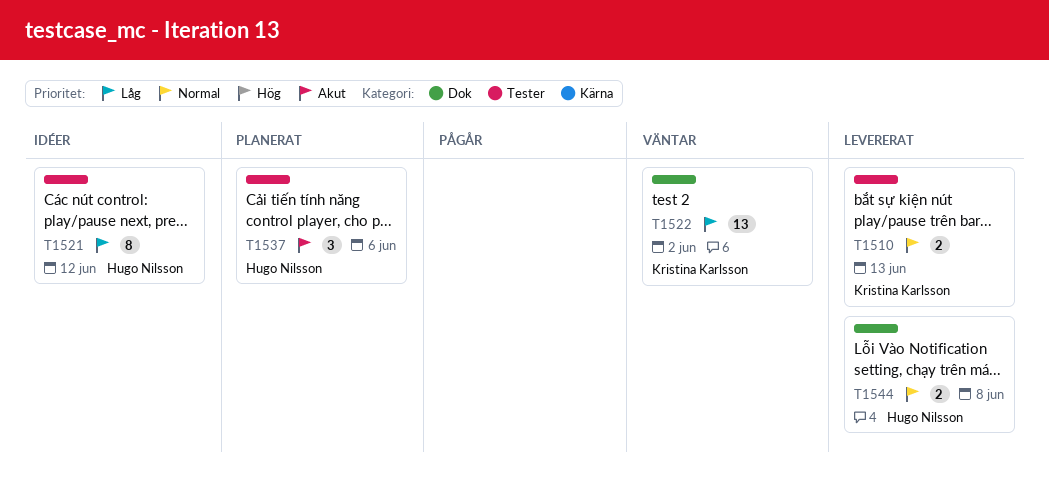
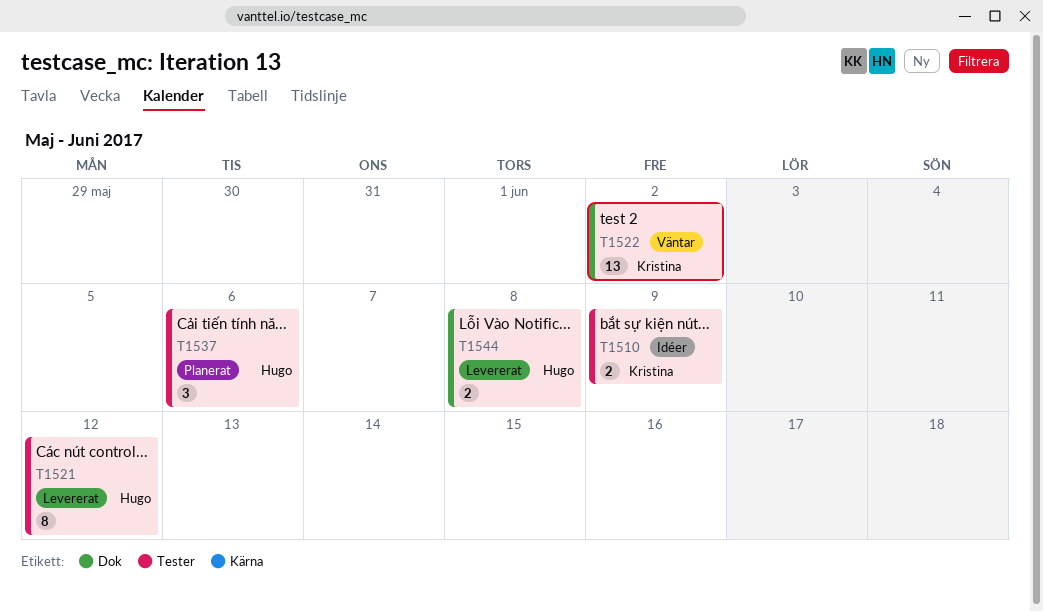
T1510, status: Levererat -> Idéer
T1510, due: Jun 13 -> Jun 9
T1521, status: Idéer -> Levererat

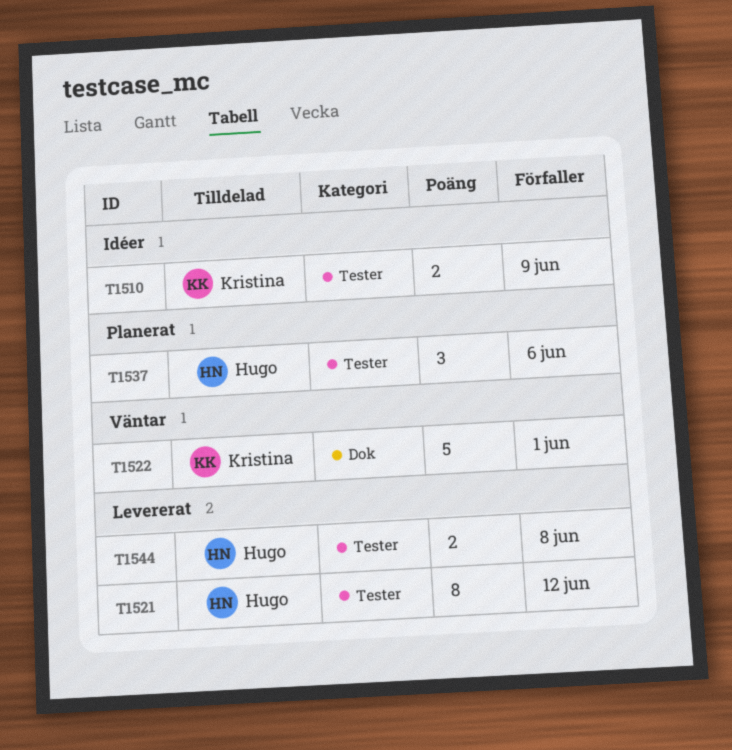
T1522, estimate: 13 -> 5
T1522, due: Jun 2 -> Jun 1
T1544, label: Dok -> Tester

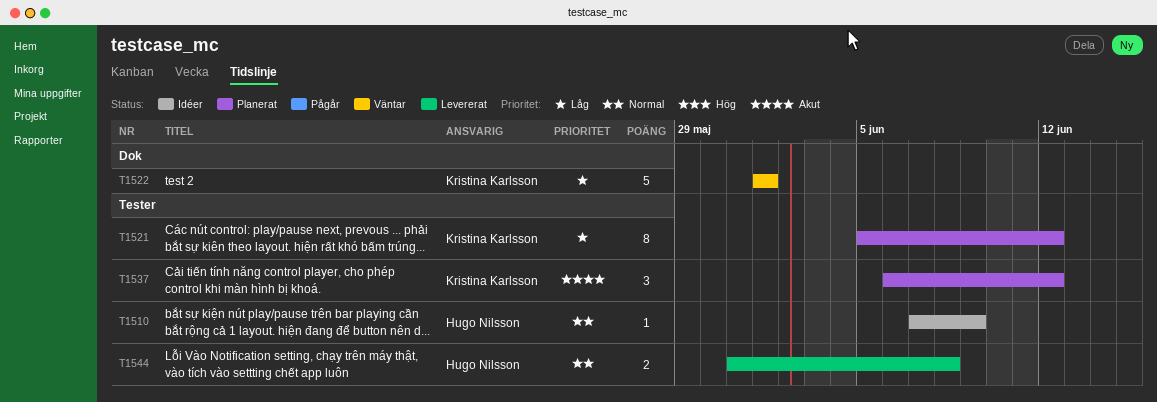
T1510, owner: Kristina Karlsson -> Hugo Nilsson
T1510, estimate: 2 -> 1
T1521, status: Levererat -> Planerat
T1521, owner: Hugo Nilsson -> Kristina Karlsson
T1537, owner: Hugo Nilsson -> Kristina Karlsson
T1537, due: Jun 6 -> Jun 12

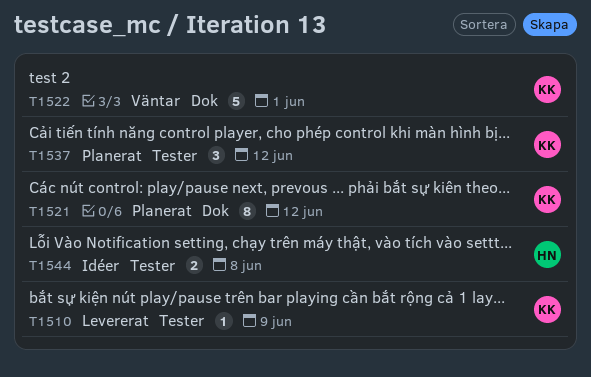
T1510, status: Idéer -> Levererat
T1510, owner: Hugo Nilsson -> Kristina Karlsson
T1521, label: Tester -> Dok
T1544, status: Levererat -> Idéer

